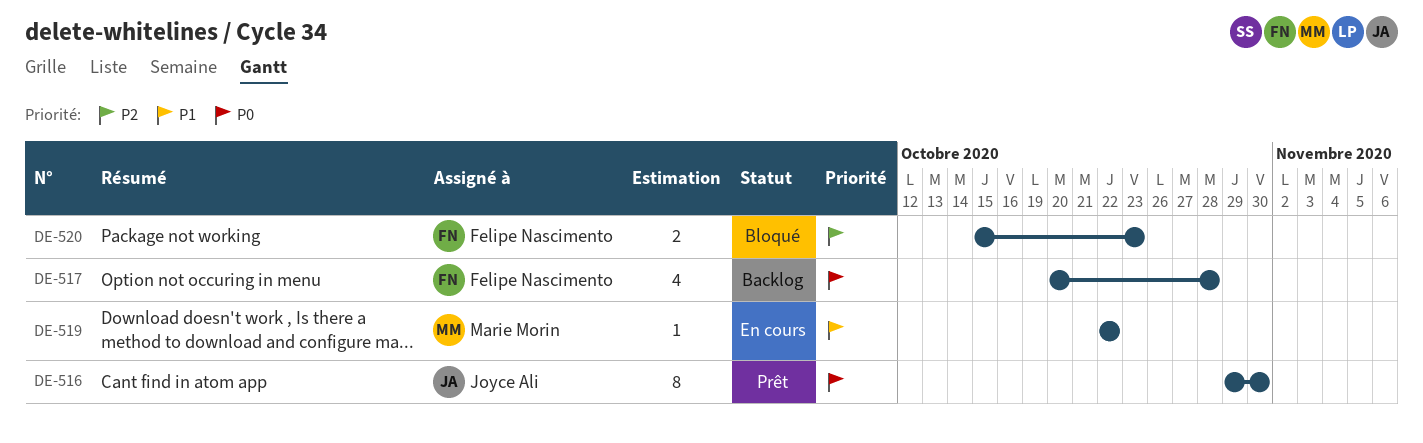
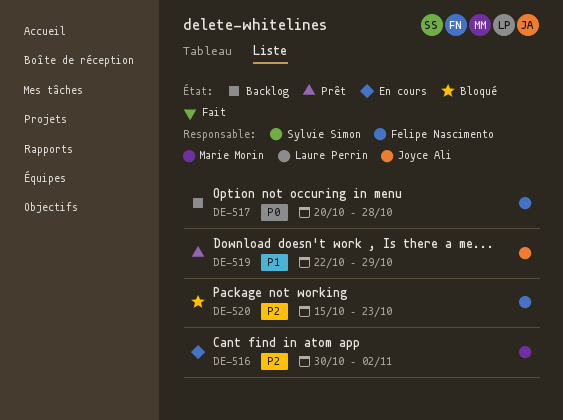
DE-516, status: Prêt -> En cours
DE-516, owner: Joyce Ali -> Marie Morin
DE-516, priority: P0 -> P2
DE-516, start: Oct 29 -> Oct 30
DE-516, due: Oct 30 -> Nov 2
DE-519, status: En cours -> Prêt
DE-519, owner: Marie Morin -> Joyce Ali
DE-519, due: Oct 22 -> Oct 29

